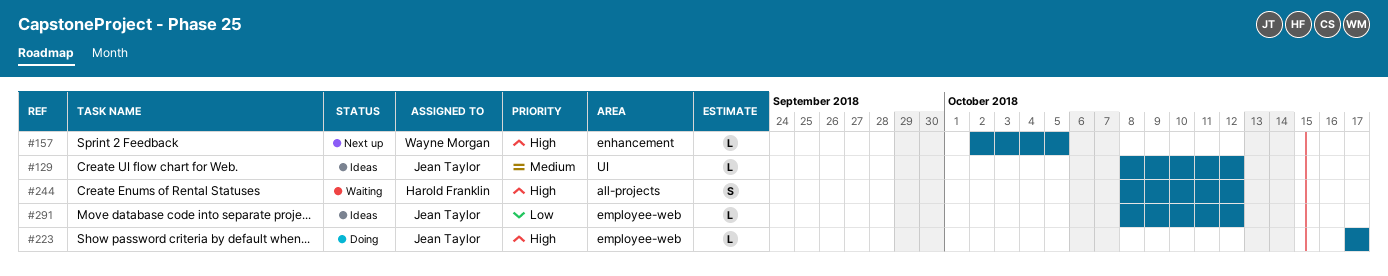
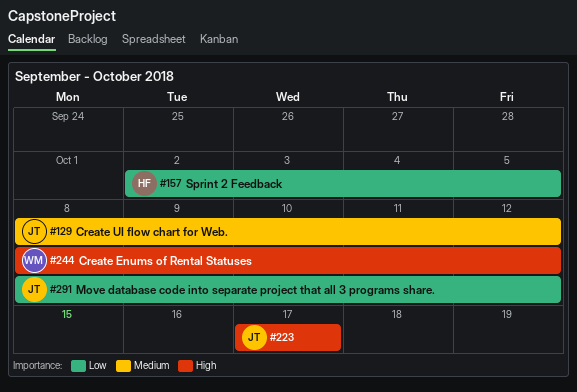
#157, owner: Wayne Morgan -> Harold Franklin
#157, priority: High -> Low
#244, owner: Harold Franklin -> Wayne Morgan

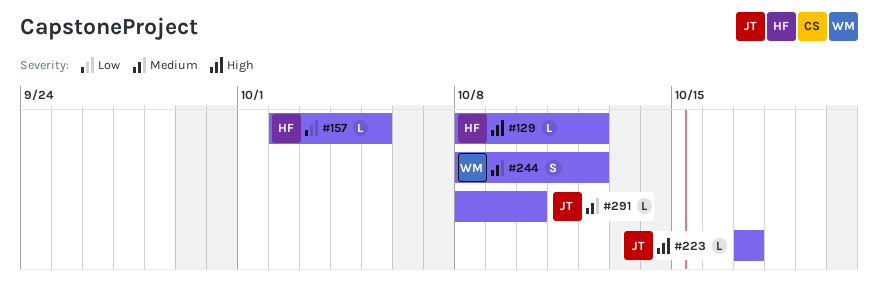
#129, owner: JT -> HF
#129, priority: Medium -> High
#244, priority: High -> Medium
#291, priority: Low -> Medium
#291, due: Oct 12 -> Oct 10

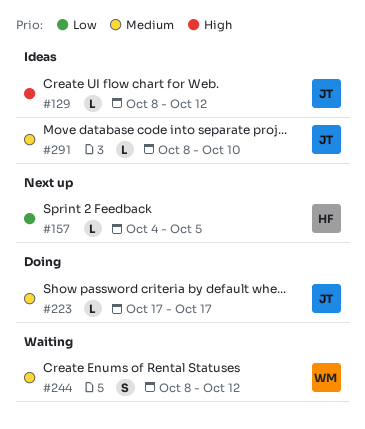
#129, owner: HF -> JT
#157, start: Oct 2 -> Oct 4
#223, priority: High -> Medium

